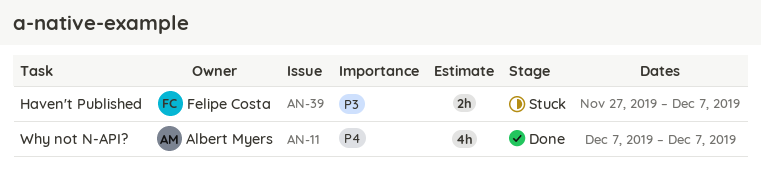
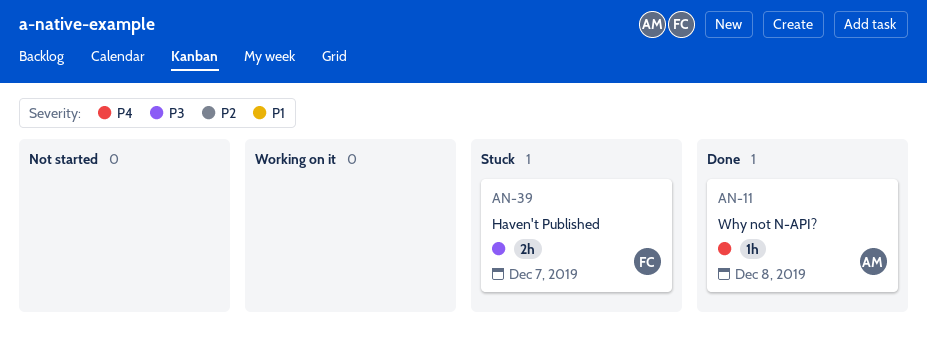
AN-11, estimate: 4h -> 1h
AN-11, due: Dec 7 -> Dec 8

